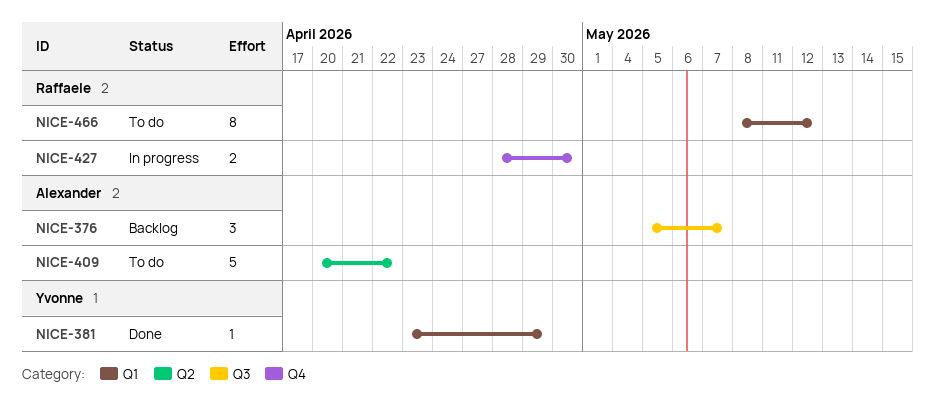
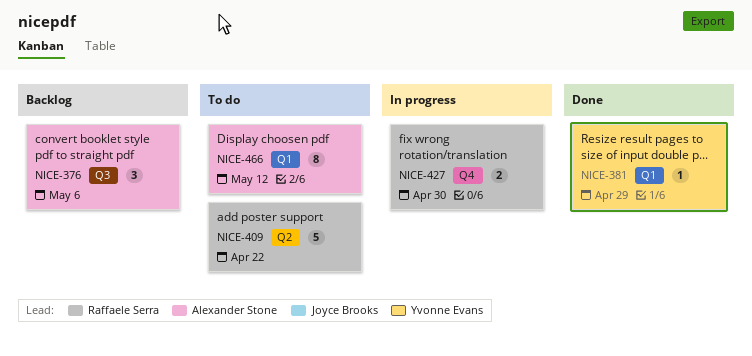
NICE-376, due: May 7 -> May 6
NICE-409, owner: Alexander Stone -> Raffaele Serra
NICE-466, owner: Raffaele Serra -> Alexander Stone

